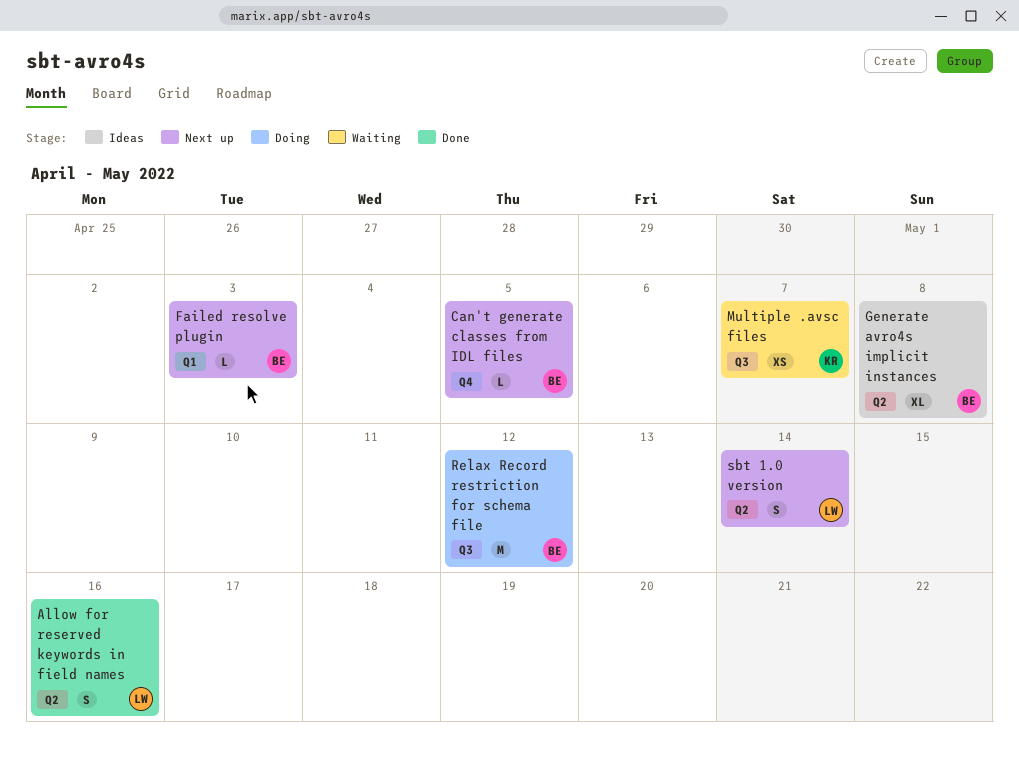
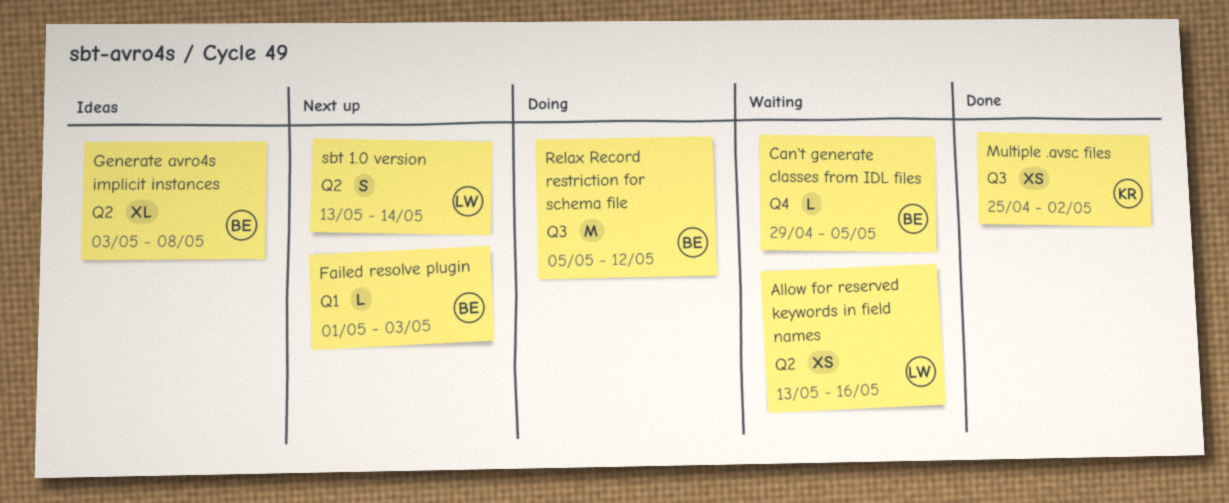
Allow for reserved keywords in field names, status: Done -> Waiting
Allow for reserved keywords in field names, estimate: S -> XS
Can't generate classes from IDL files, status: Next up -> Waiting
Multiple .avsc files, status: Waiting -> Done
Multiple .avsc files, due: May 7 -> May 2

